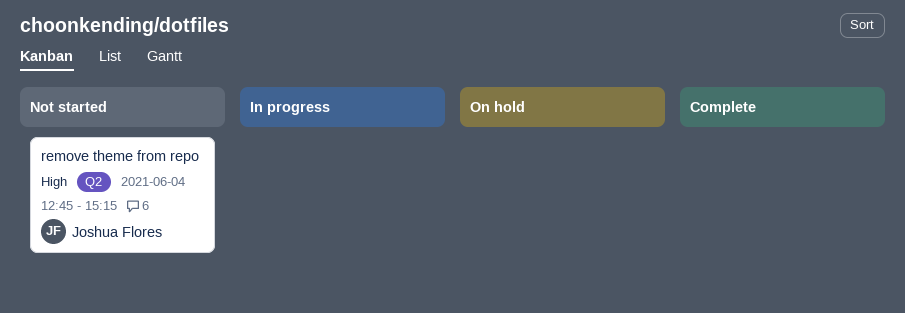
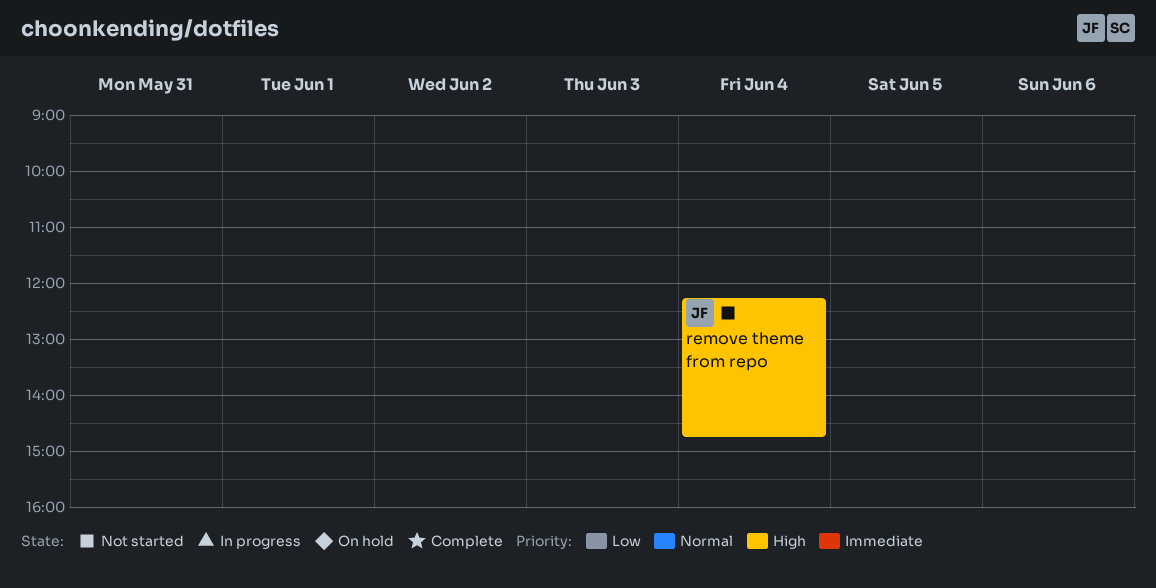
remove theme from repo, begins: 12:45 -> 12:15
remove theme from repo, ends: 15:15 -> 14:45

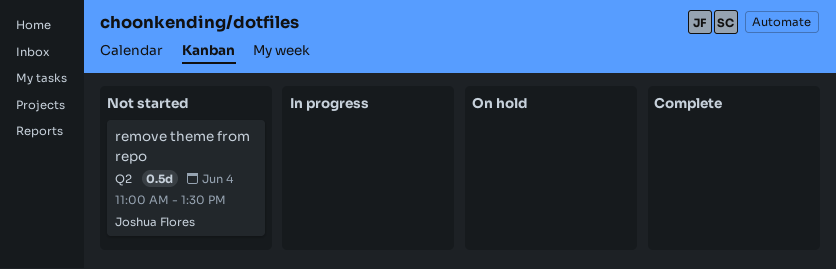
remove theme from repo, begins: 12:15 -> 11:00
remove theme from repo, ends: 14:45 -> 13:30

